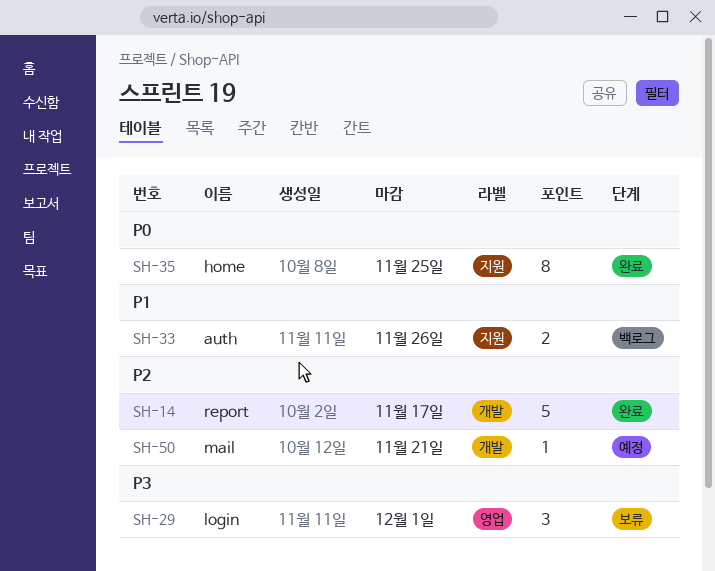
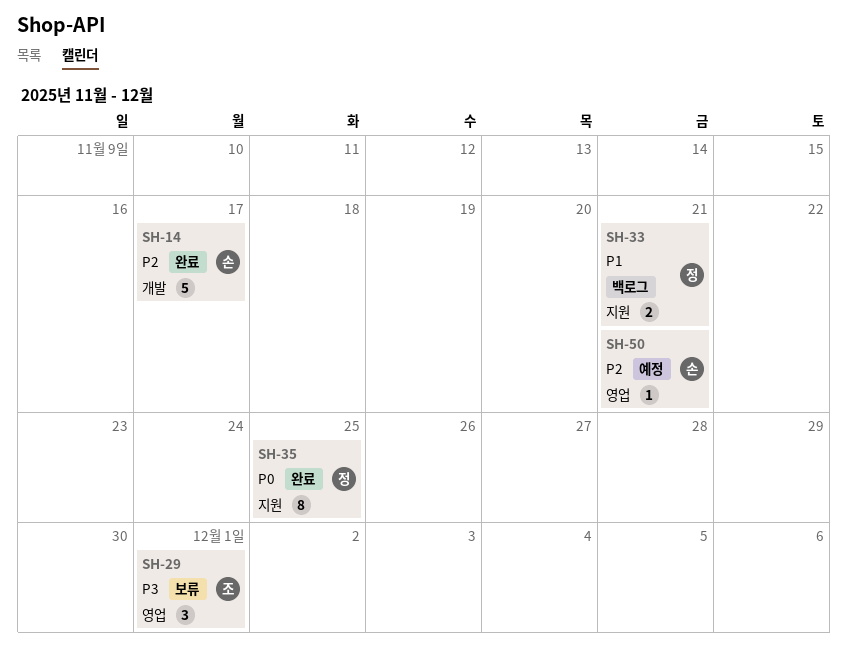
SH-33, due: Nov 26 -> Nov 21
SH-50, label: 개발 -> 영업

